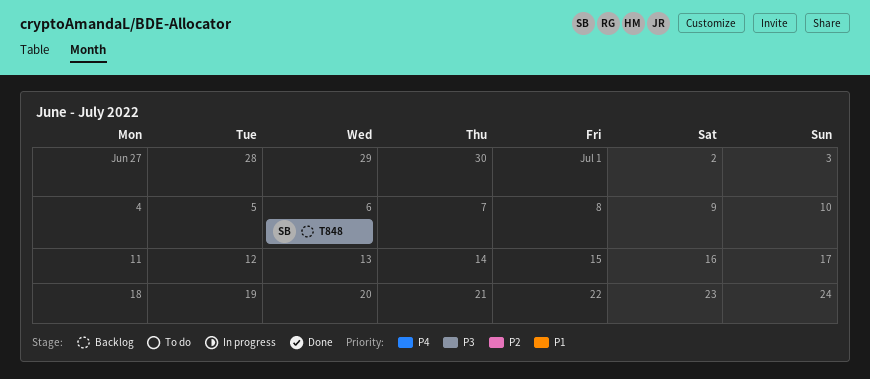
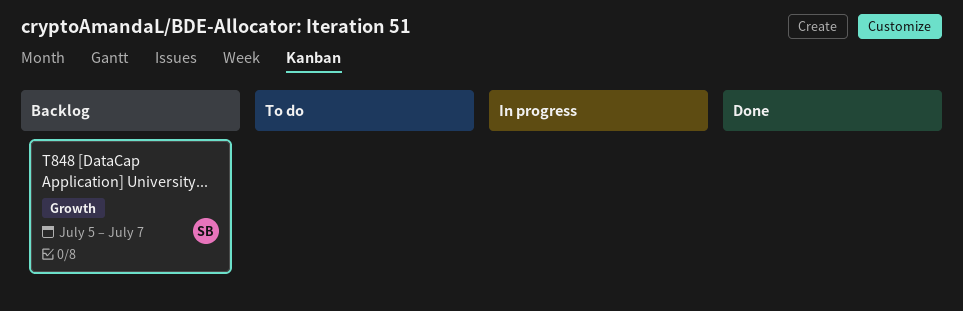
T848, start: Jul 6 -> Jul 5
T848, due: Jul 6 -> Jul 7

